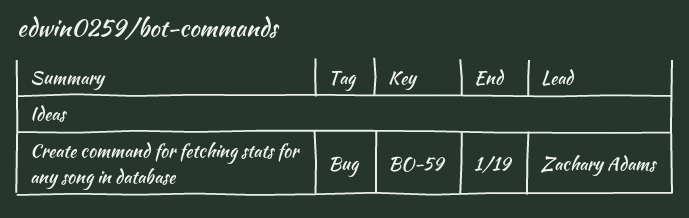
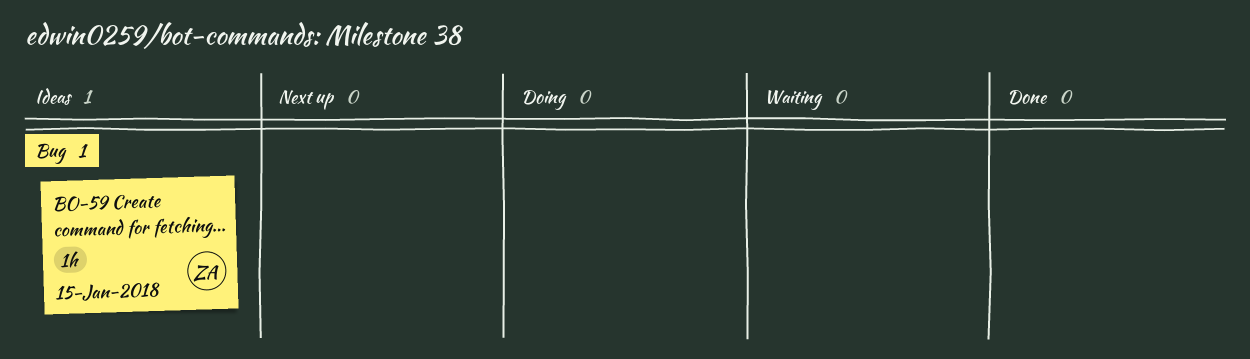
BO-59, due: Jan 19 -> Jan 15

